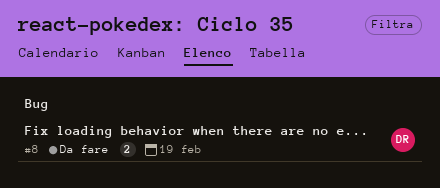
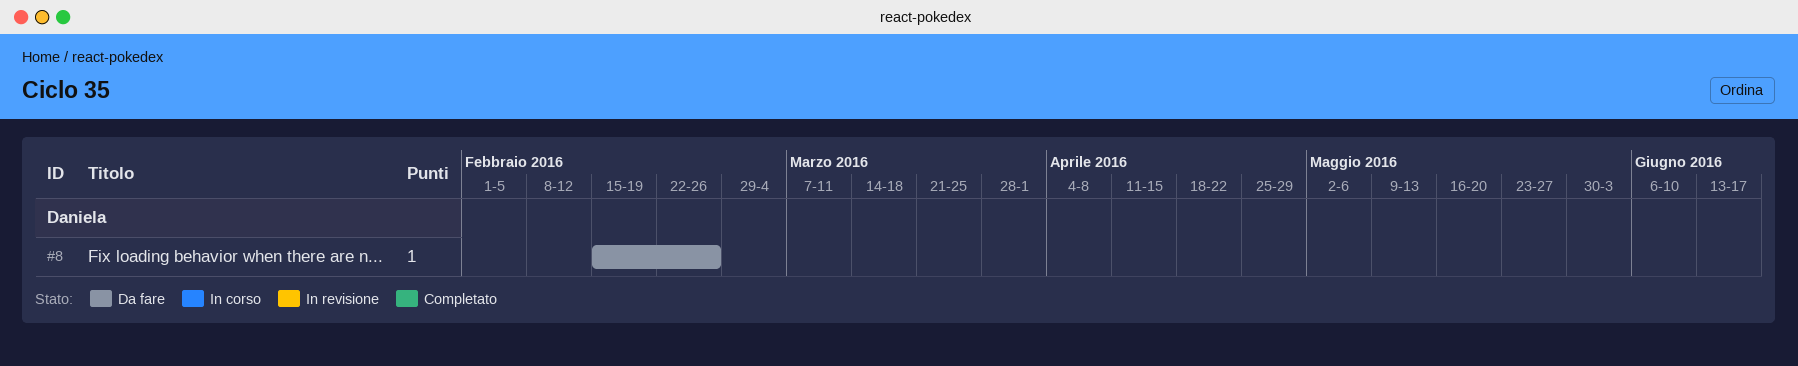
#8, estimate: 2 -> 1
#8, due: Feb 19 -> Feb 26

